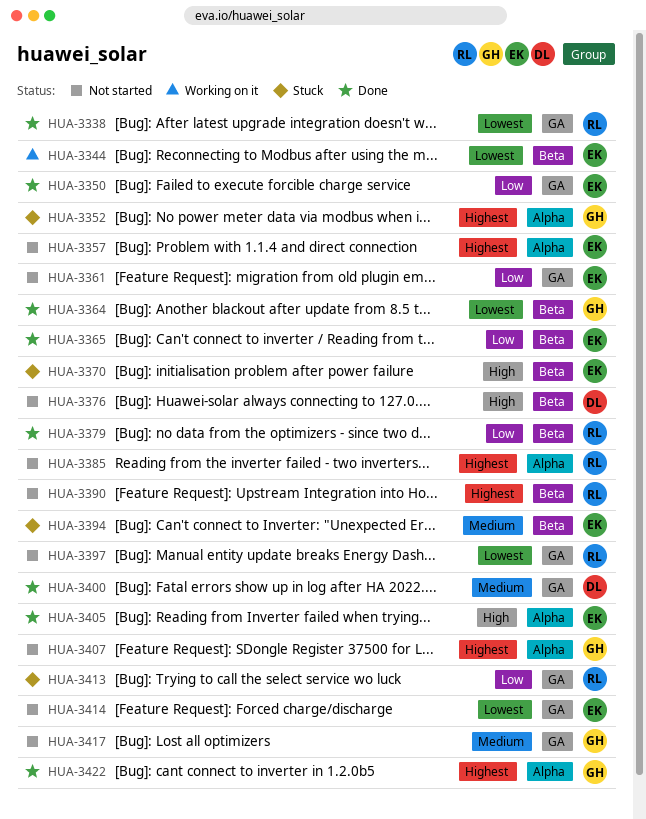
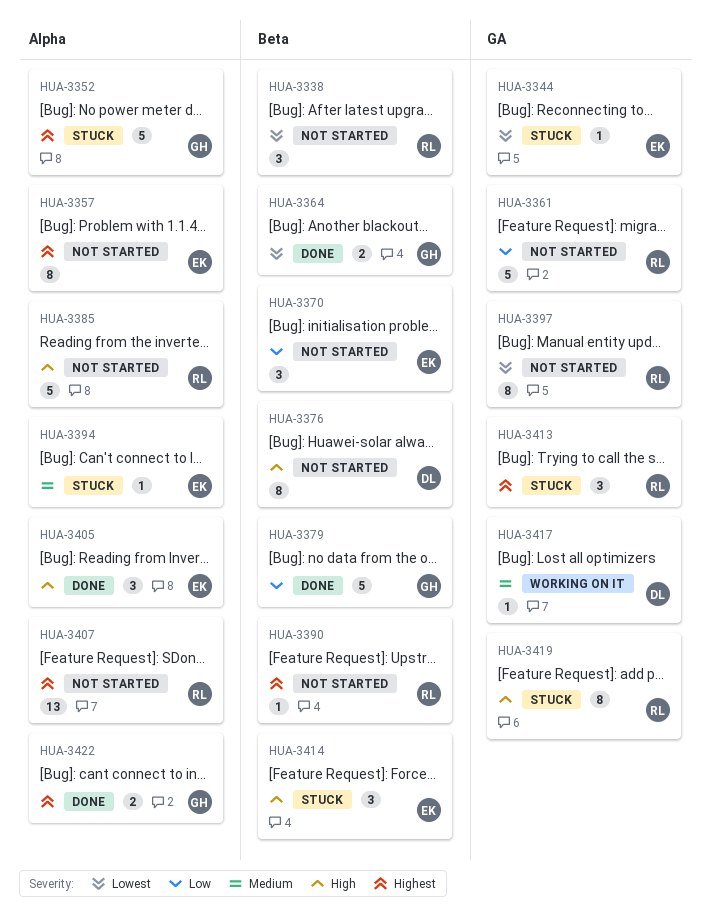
HUA-3338, status: Done -> Not started
HUA-3338, label: GA -> Beta
HUA-3344, status: Working on it -> Stuck
HUA-3344, label: Beta -> GA
HUA-3350: present -> none
HUA-3361, owner: EK -> RL
HUA-3365: present -> none
HUA-3370, status: Stuck -> Not started
HUA-3370, priority: High -> Low
HUA-3379, owner: RL -> GH
HUA-3385, priority: Highest -> High
HUA-3394, label: Beta -> Alpha
HUA-3400: present -> none
HUA-3407, owner: GH -> RL
HUA-3413, priority: Low -> Highest
HUA-3414, status: Not started -> Stuck
HUA-3414, priority: Lowest -> High
HUA-3414, label: GA -> Beta
HUA-3417, status: Not started -> Working on it
HUA-3417, owner: GH -> DL
HUA-3419: none -> present

